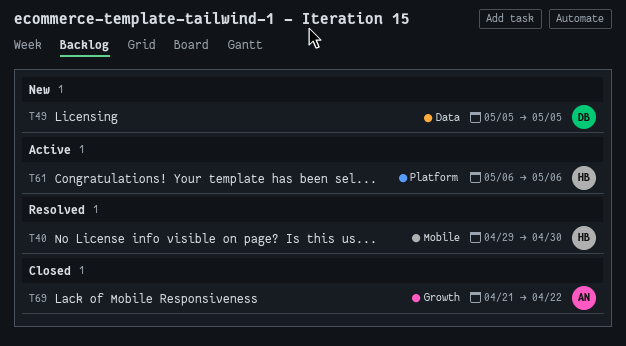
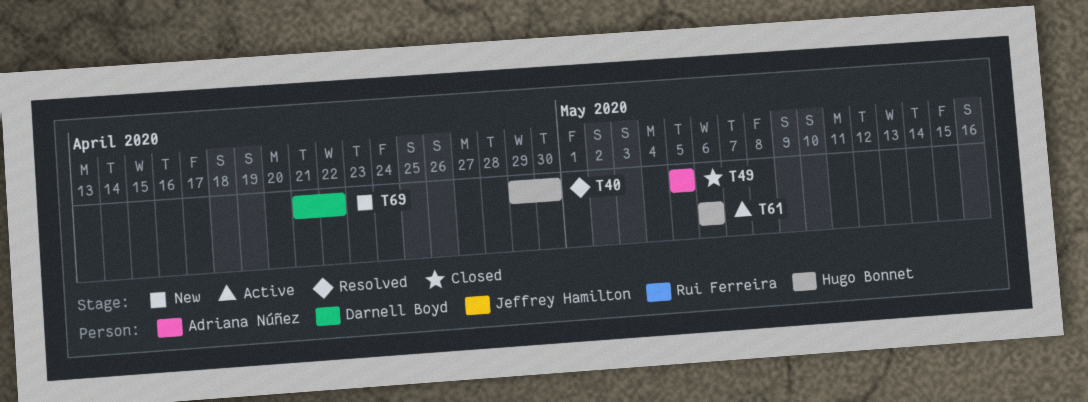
T49, status: New -> Closed
T49, owner: Darnell Boyd -> Adriana Núñez
T69, status: Closed -> New
T69, owner: Adriana Núñez -> Darnell Boyd

